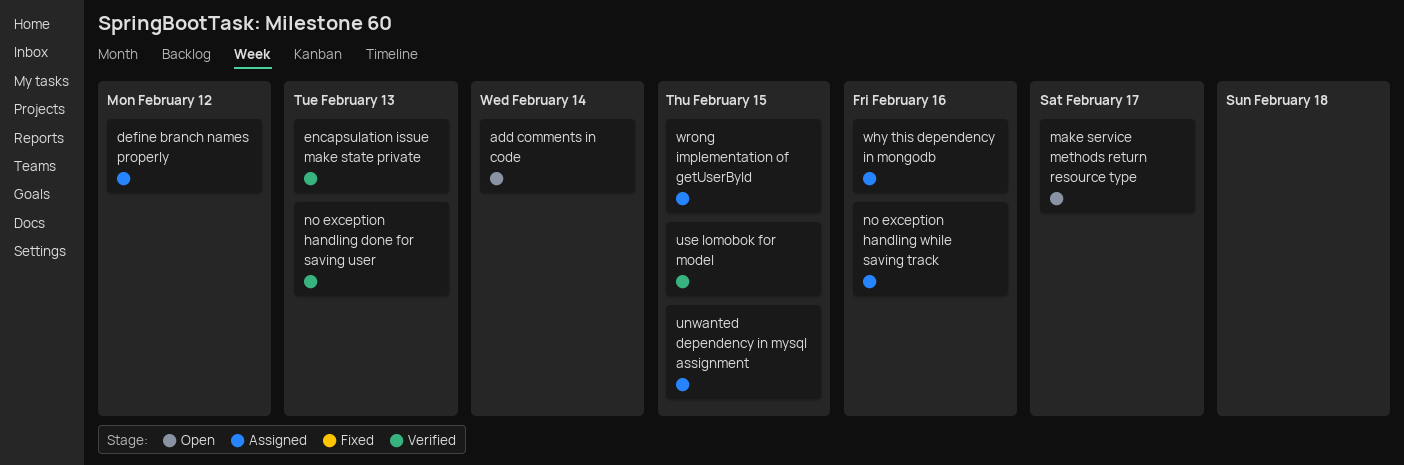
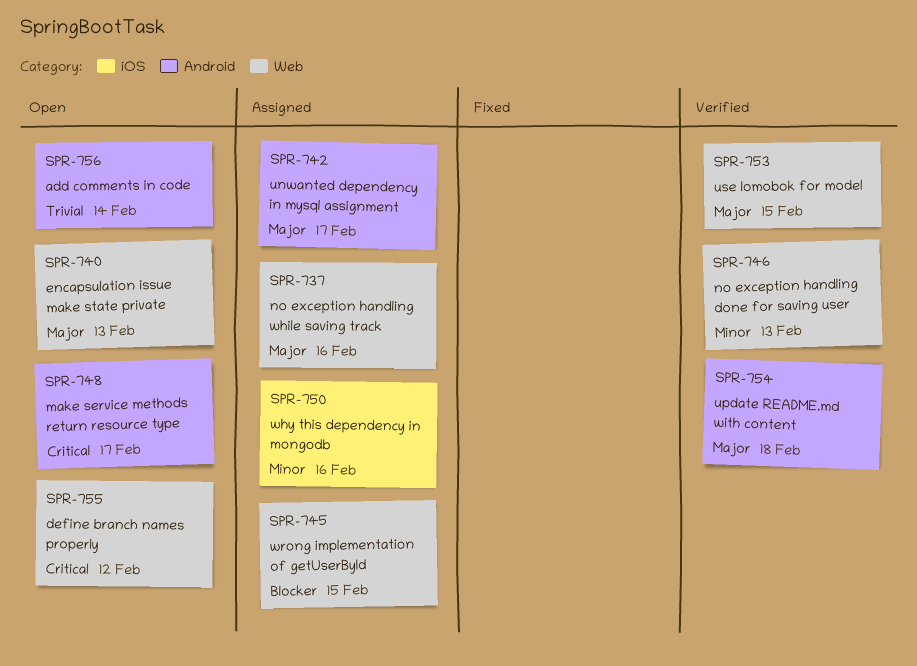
define branch names properly, status: Assigned -> Open
encapsulation issue make state private, status: Verified -> Open
unwanted dependency in mysql assignment, due: Feb 15 -> Feb 17
update README.md with content: none -> present

